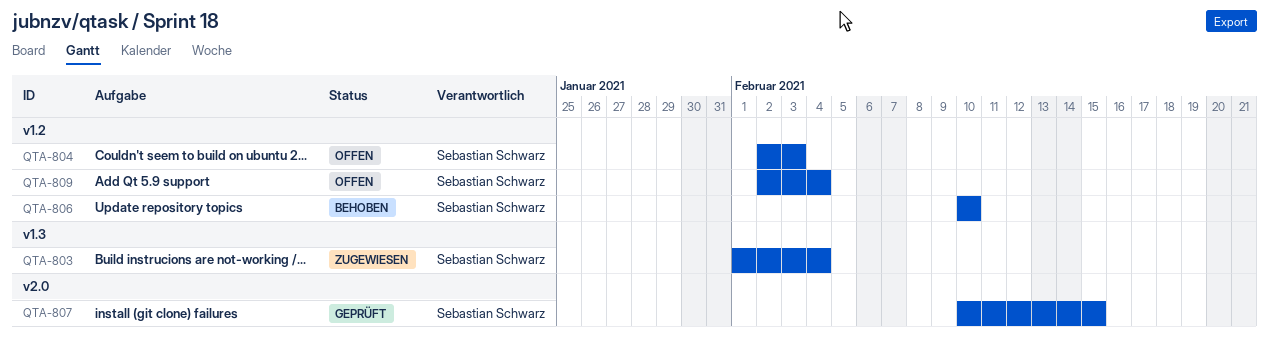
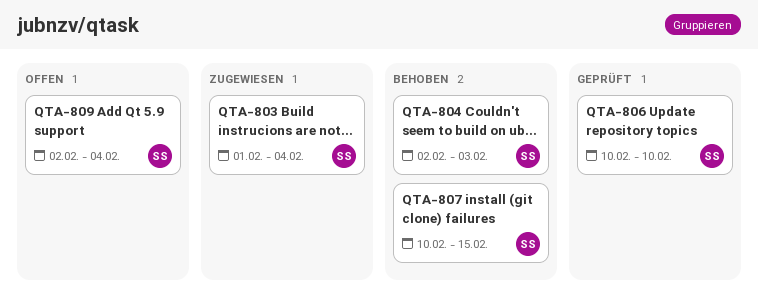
QTA-804, status: Offen -> Behoben
QTA-806, status: Behoben -> Geprüft
QTA-807, status: Geprüft -> Behoben

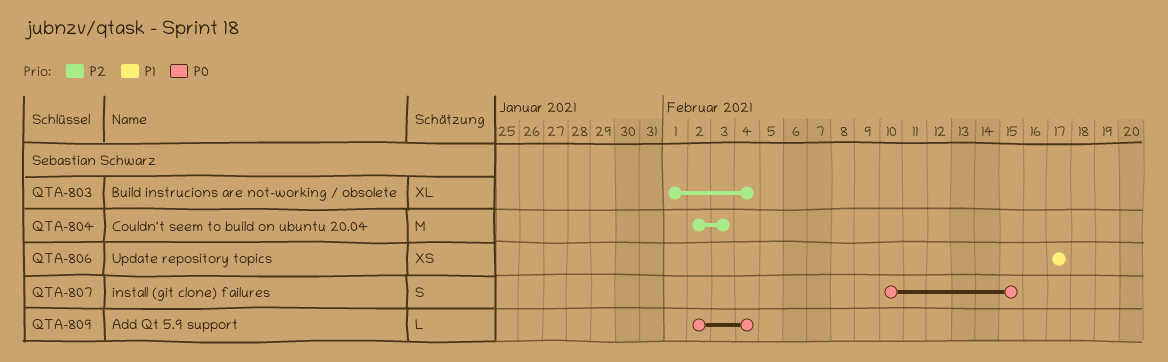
QTA-806, start: Feb 10 -> Feb 17
QTA-806, due: Feb 10 -> Feb 17

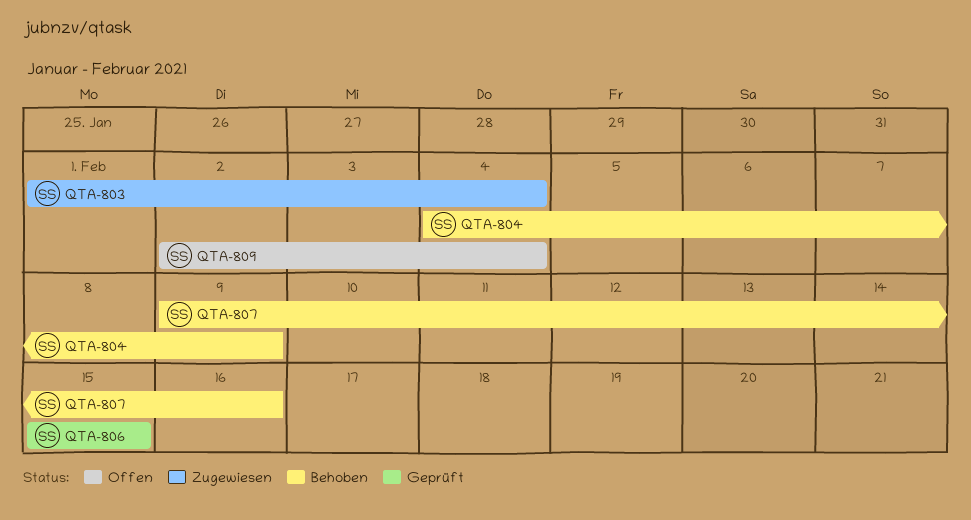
QTA-804, start: Feb 2 -> Feb 4
QTA-804, due: Feb 3 -> Feb 9
QTA-806, start: Feb 17 -> Feb 15
QTA-806, due: Feb 17 -> Feb 15
QTA-807, start: Feb 10 -> Feb 9
QTA-807, due: Feb 15 -> Feb 16

